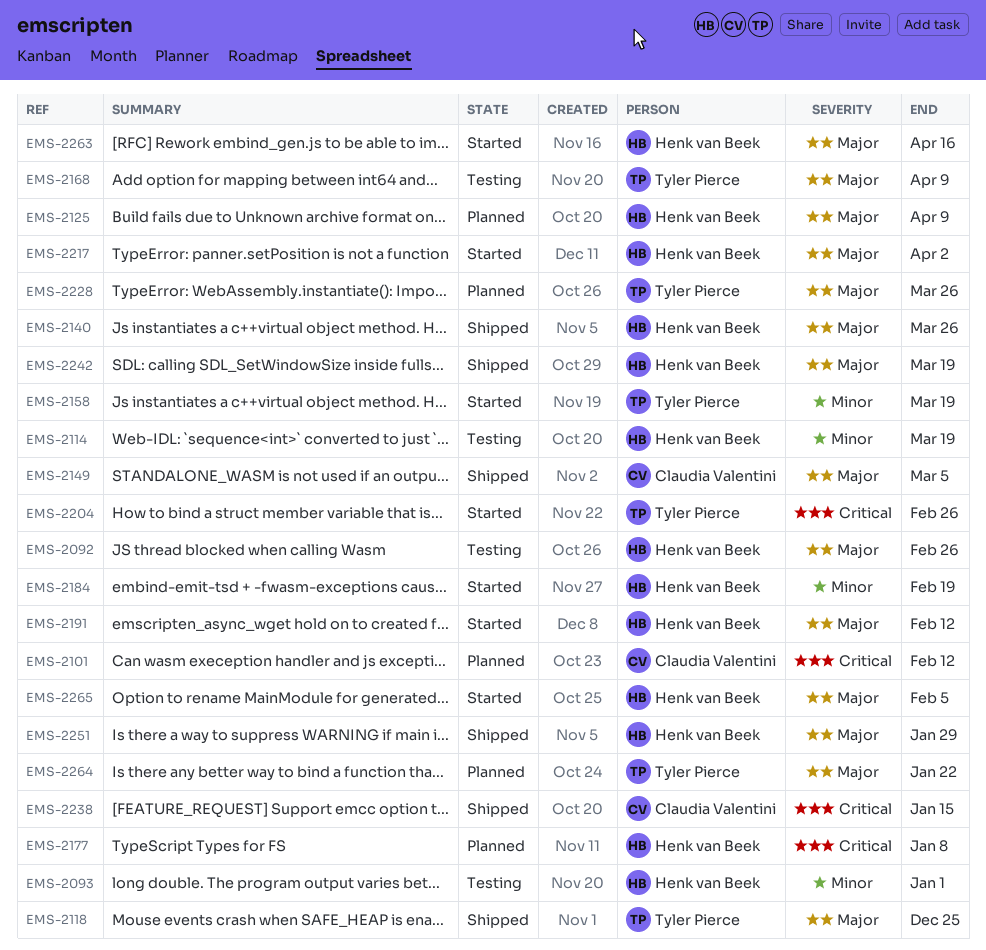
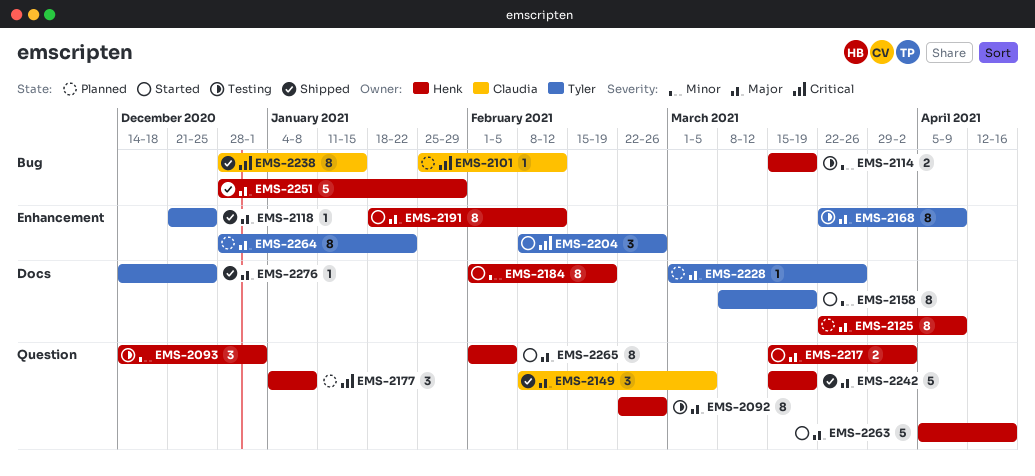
EMS-2140: present -> none
EMS-2276: none -> present

